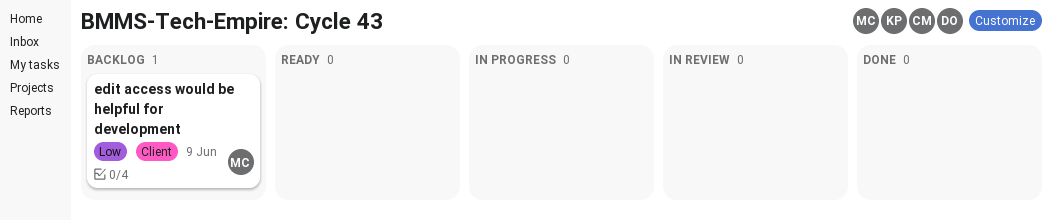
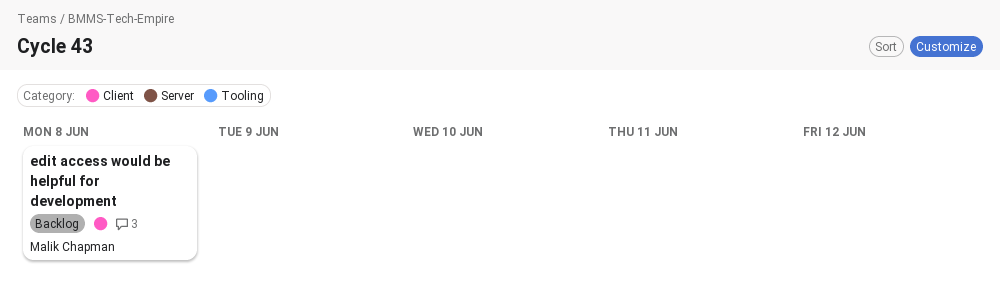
edit access would be helpful for development, due: Jun 9 -> Jun 8

